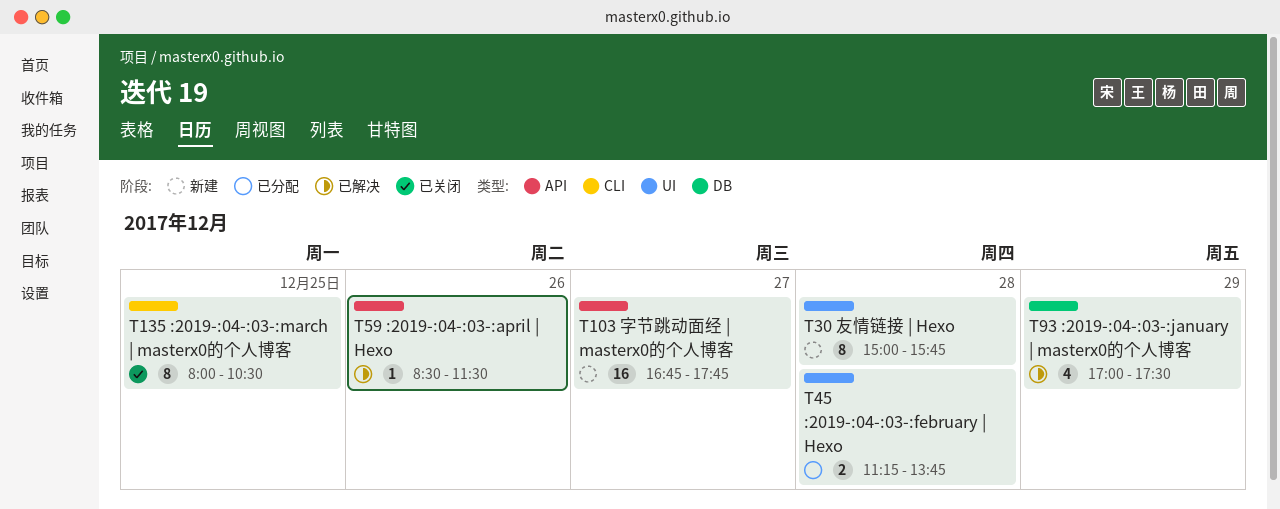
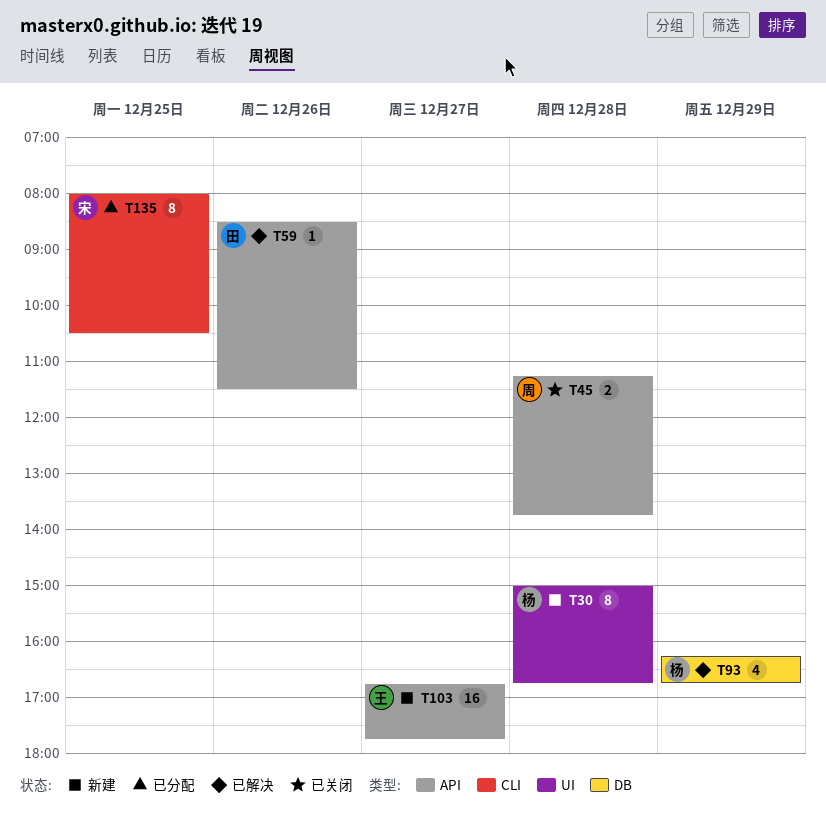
T30, ends: 15:45 -> 16:45
T45, status: 已分配 -> 已关闭
T45, label: UI -> API
T93, begins: 17:00 -> 16:15
T93, ends: 17:30 -> 16:45
T135, status: 已关闭 -> 已分配

